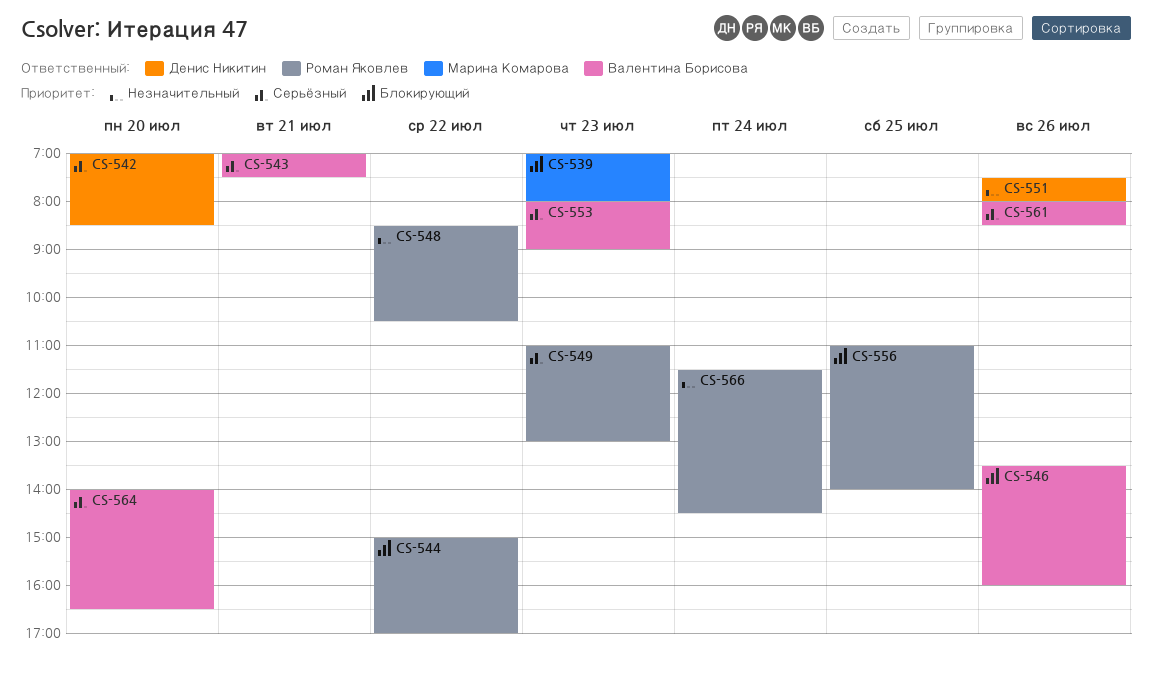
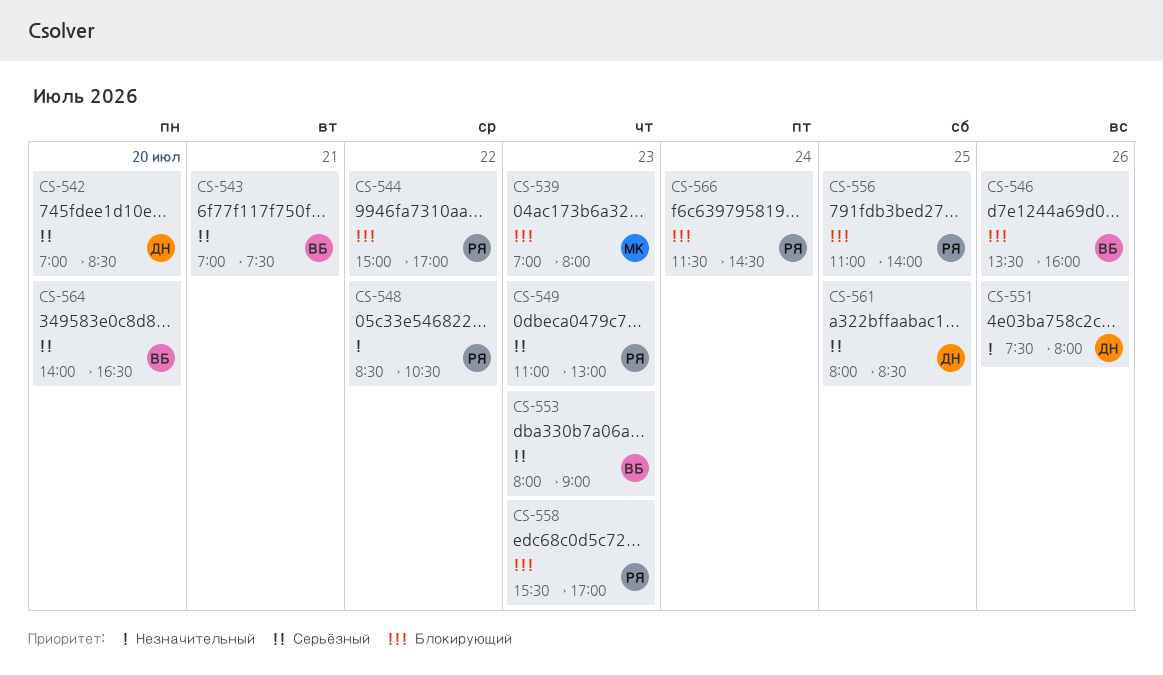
CS-558: none -> present
CS-561, owner: Валентина Борисова -> Денис Никитин
CS-561, day: Jul 26 -> Jul 25
CS-566, priority: Незначительный -> Блокирующий

